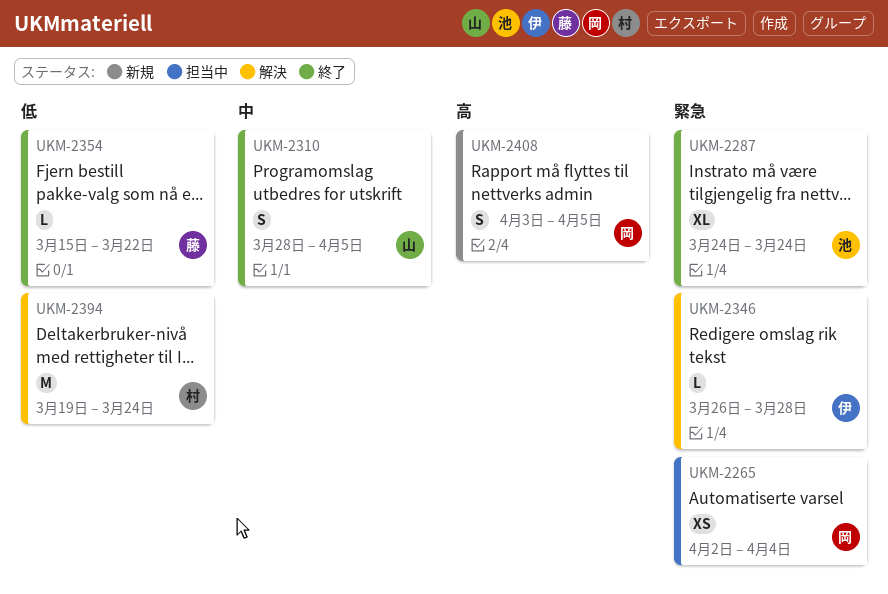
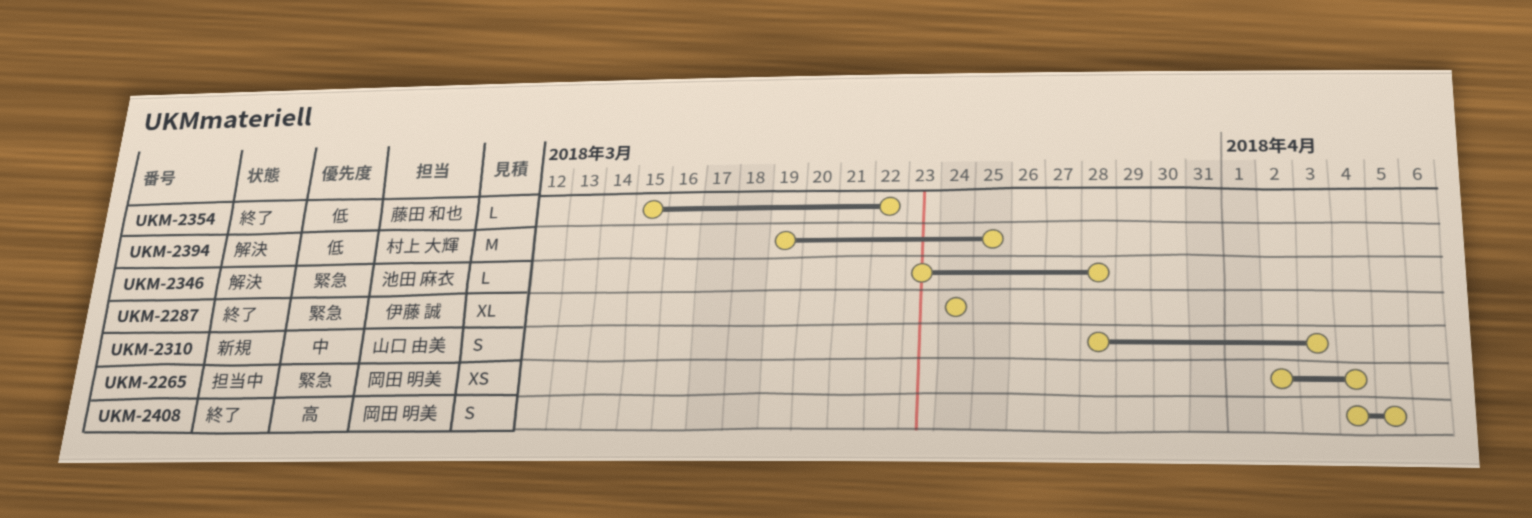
UKM-2287, owner: 池田 麻衣 -> 伊藤 誠
UKM-2310, status: 終了 -> 新規
UKM-2310, due: Apr 5 -> Apr 3
UKM-2346, owner: 伊藤 誠 -> 池田 麻衣
UKM-2346, start: Mar 26 -> Mar 23
UKM-2394, due: Mar 24 -> Mar 25
UKM-2408, status: 新規 -> 終了
UKM-2408, start: Apr 3 -> Apr 4

